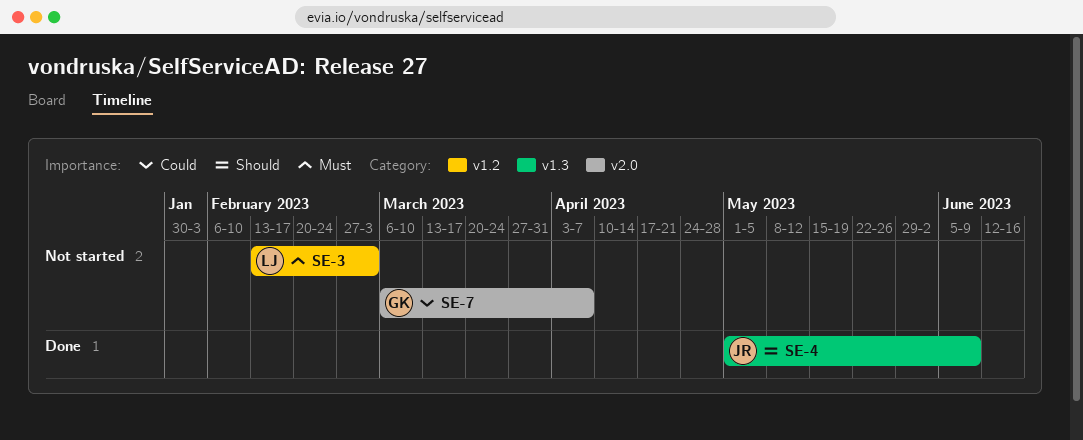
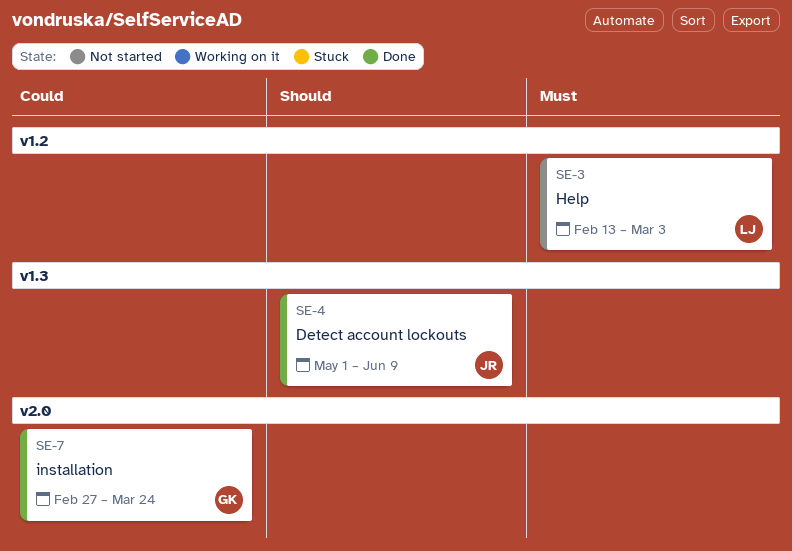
SE-7, status: Not started -> Done
SE-7, start: Mar 6 -> Feb 27
SE-7, due: Apr 7 -> Mar 24

